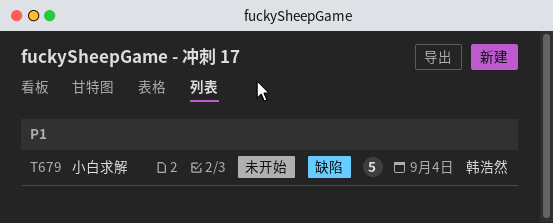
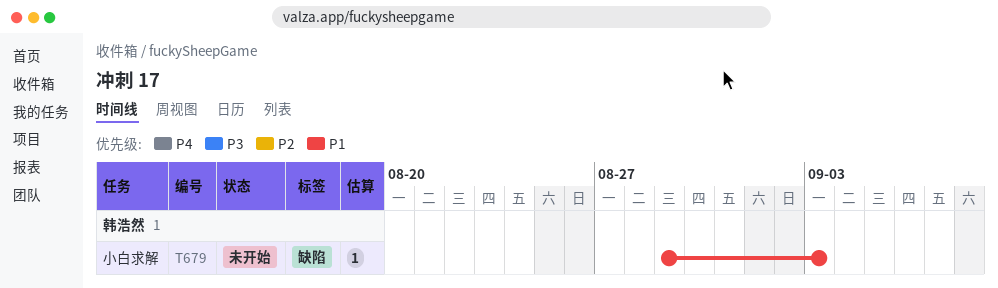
T679, estimate: 5 -> 1
T679, due: Sep 4 -> Sep 3

